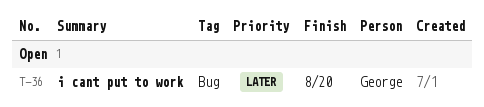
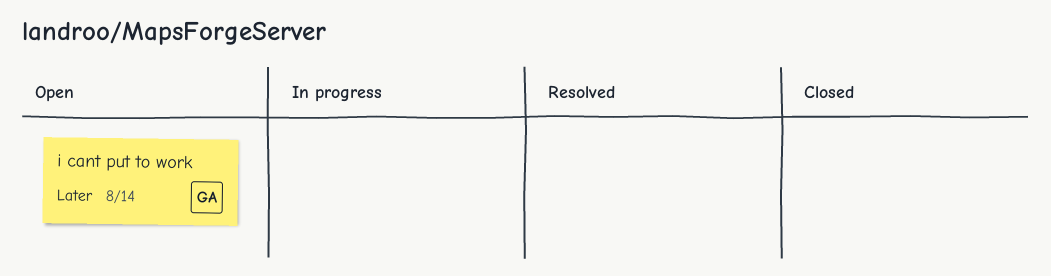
i cant put to work, due: Aug 20 -> Aug 14

